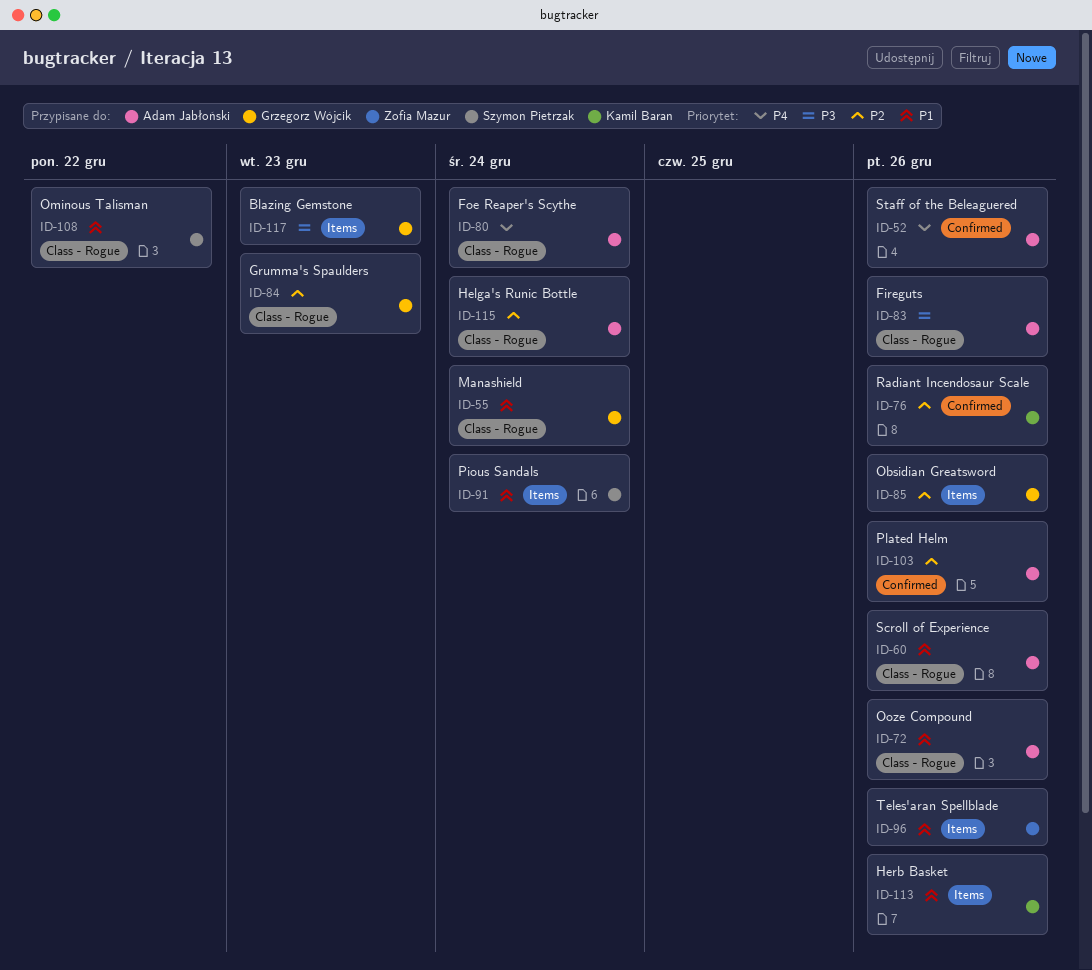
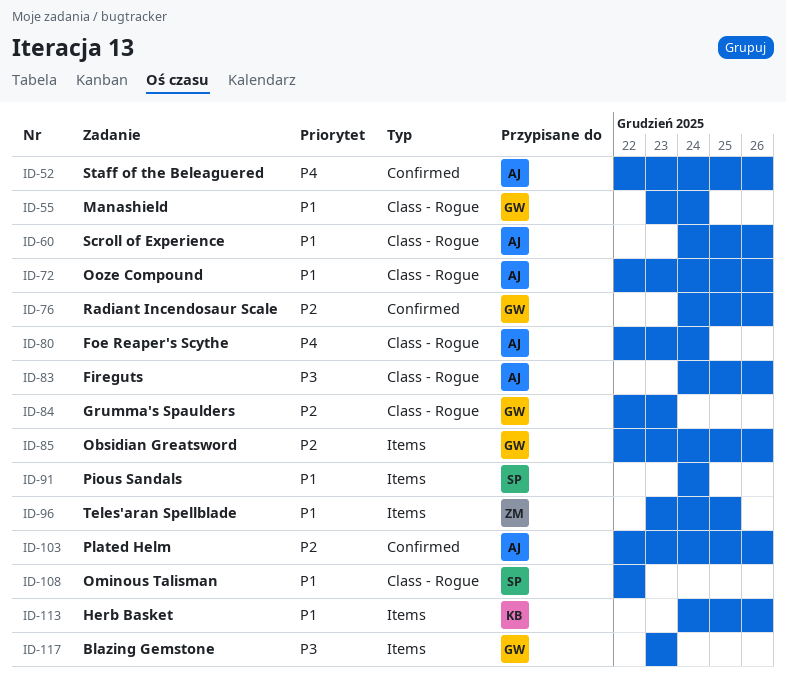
ID-76, owner: Kamil Baran -> Grzegorz Wójcik
ID-96, due: Dec 26 -> Dec 25
ID-115: present -> none

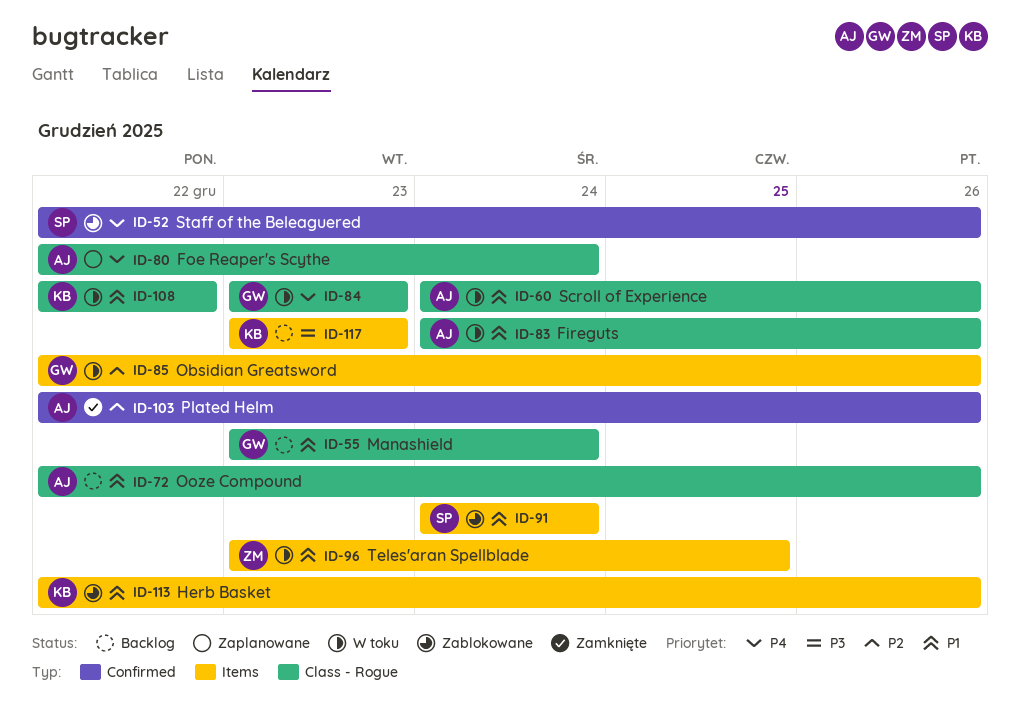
ID-52, owner: AJ -> SP
ID-76: present -> none
ID-83, priority: P3 -> P1
ID-84, priority: P2 -> P4
ID-84, start: Dec 22 -> Dec 23
ID-108, owner: SP -> KB
ID-113, start: Dec 24 -> Dec 22
ID-117, owner: GW -> KB

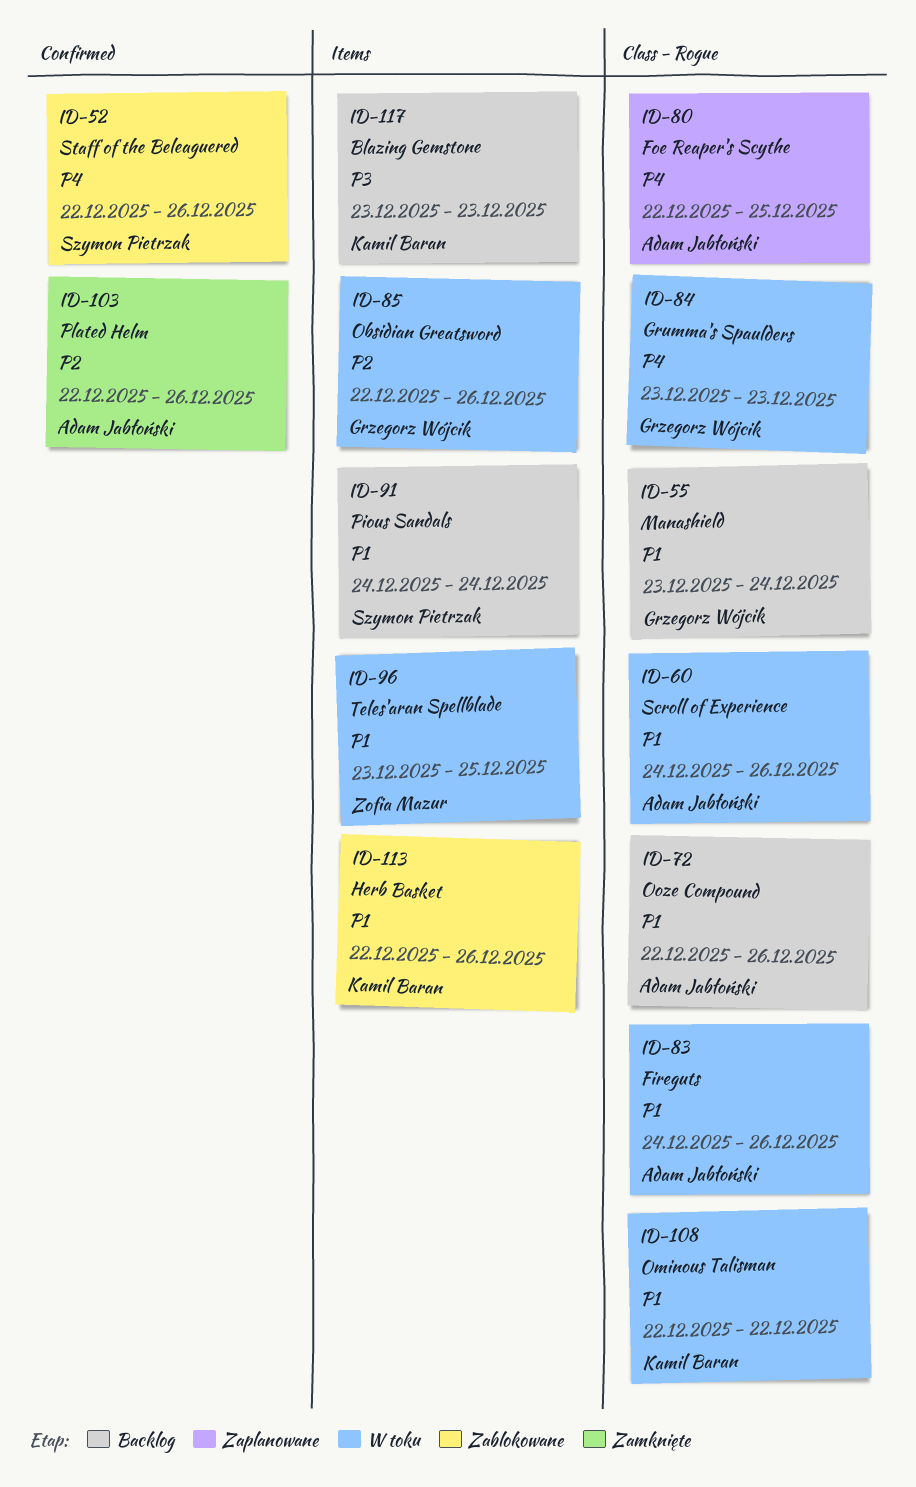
ID-80, due: Dec 24 -> Dec 25
ID-91, status: Zablokowane -> Backlog

